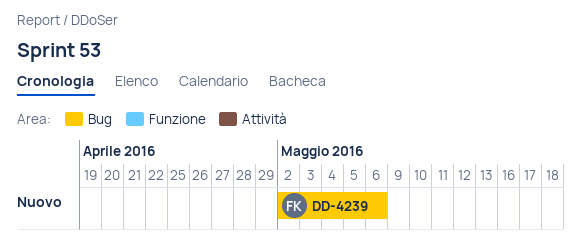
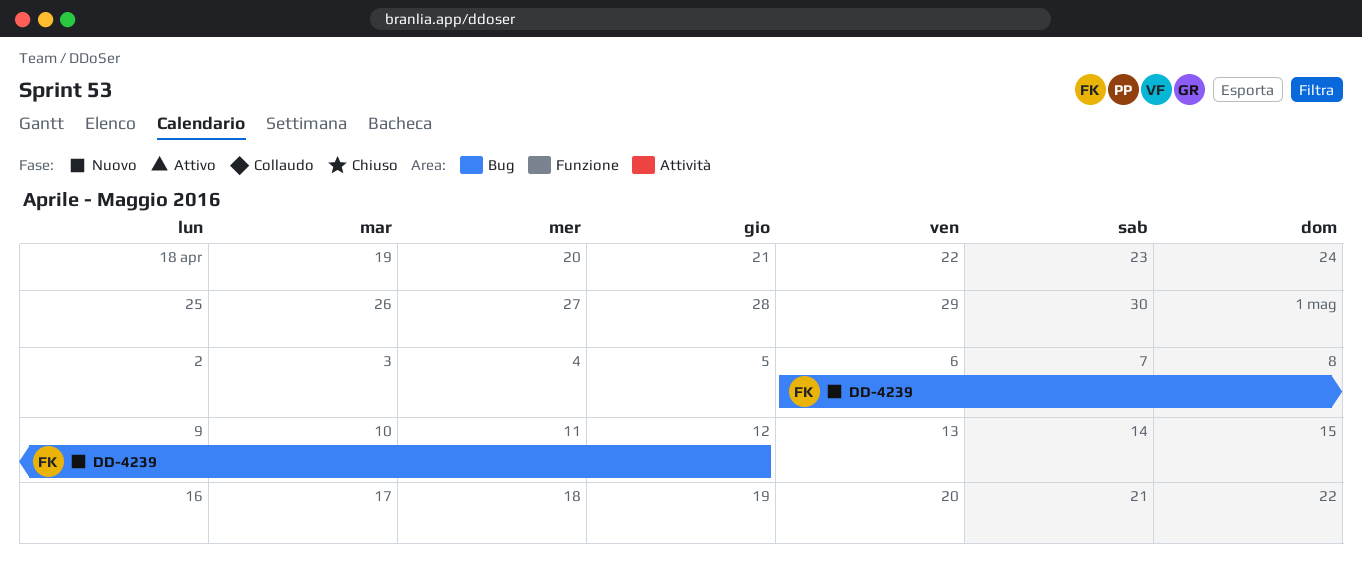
DD-4239, start: May 2 -> May 6
DD-4239, due: May 6 -> May 12

